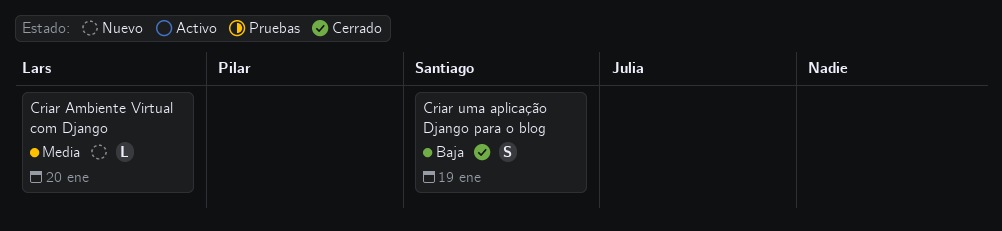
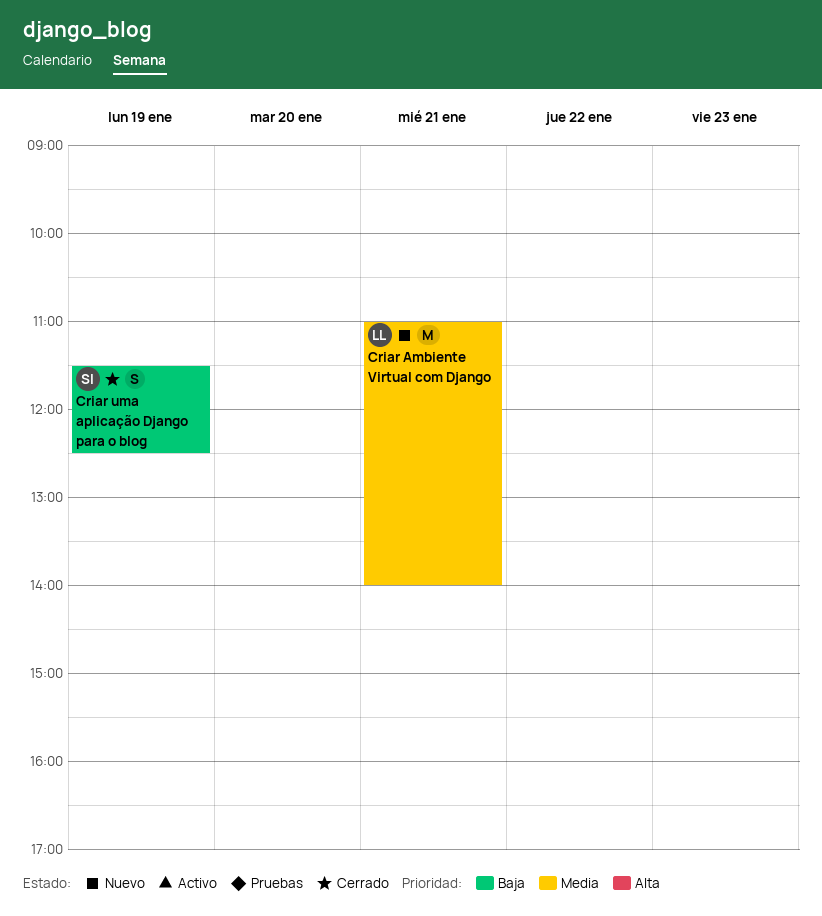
Criar Ambiente Virtual com Django, estimate: L -> M
Criar Ambiente Virtual com Django, day: Jan 20 -> Jan 21

